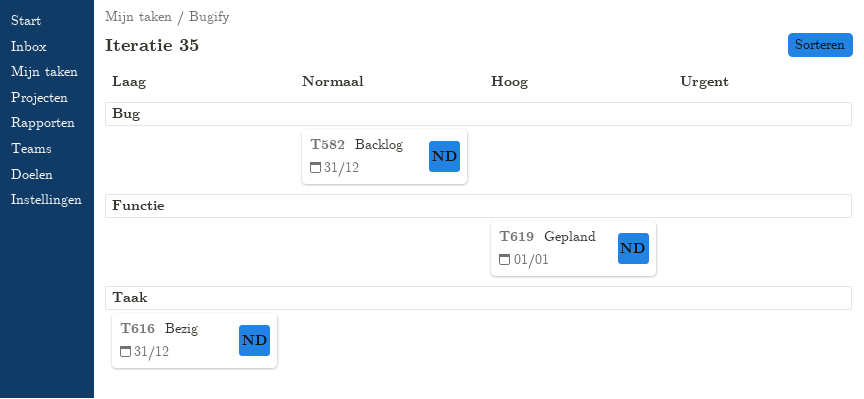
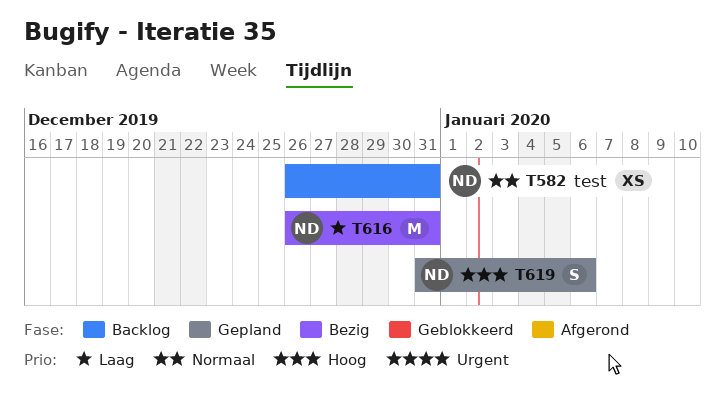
T619, due: Jan 1 -> Jan 6

